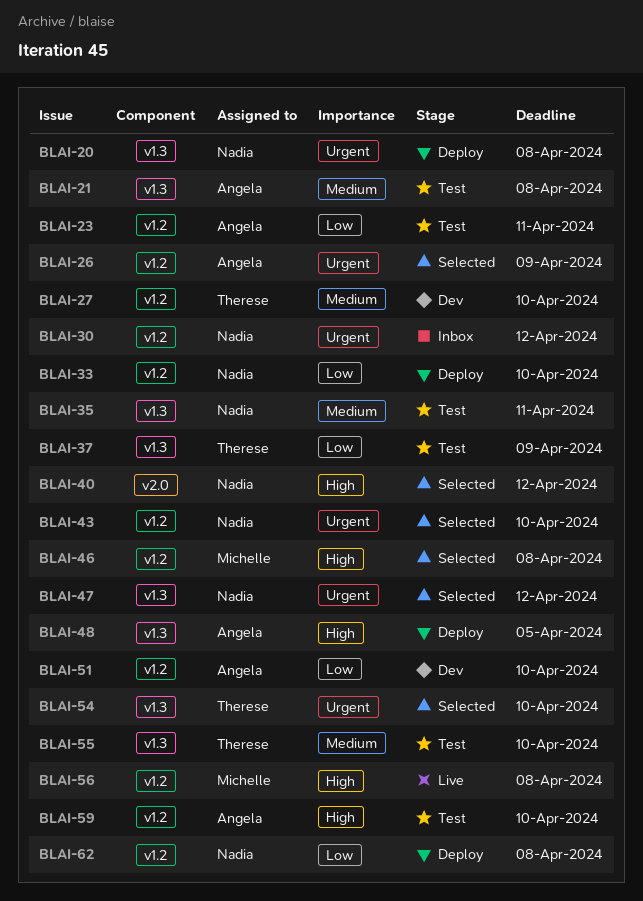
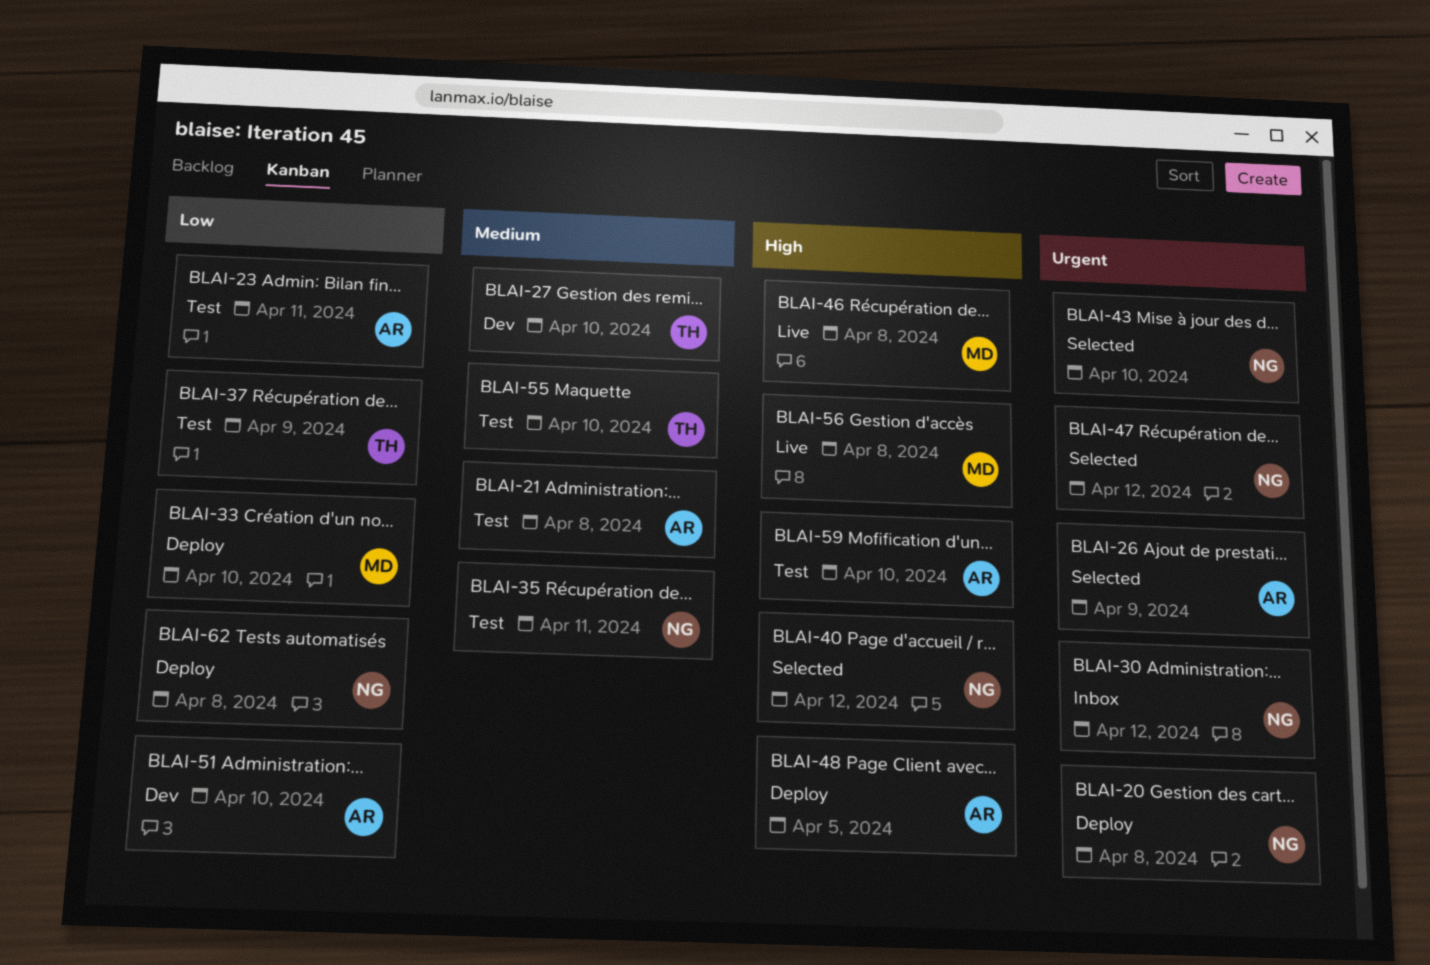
BLAI-33, owner: Nadia -> Michelle
BLAI-46, status: Selected -> Live
BLAI-54: present -> none

